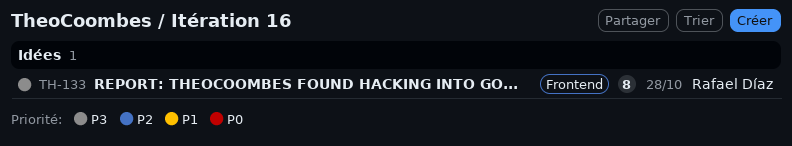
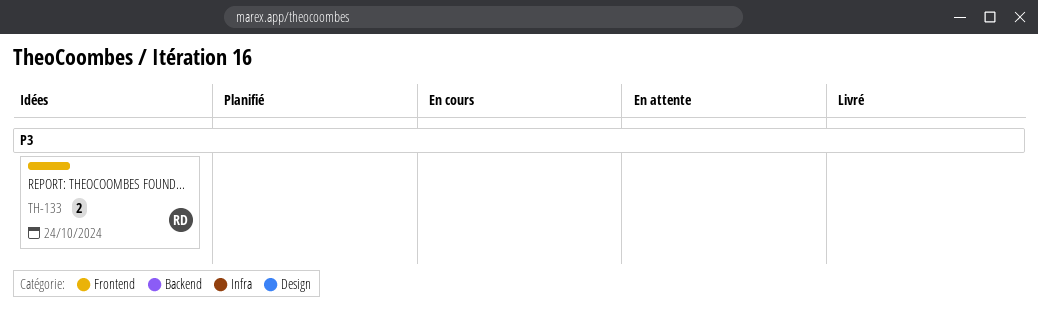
TH-133, estimate: 8 -> 2
TH-133, due: Oct 28 -> Oct 24

